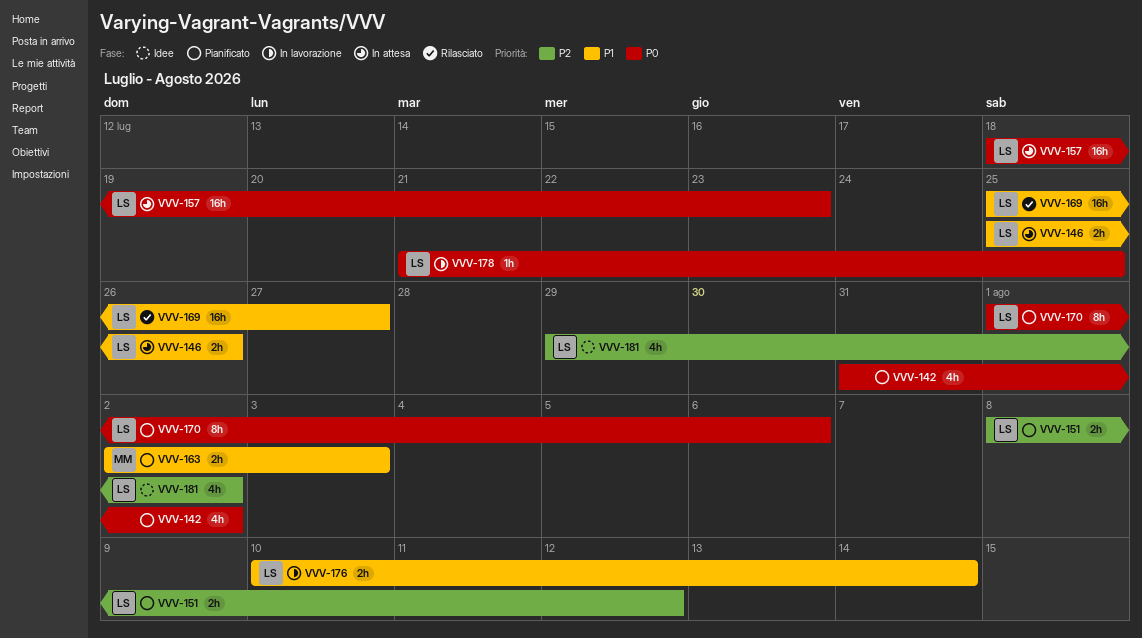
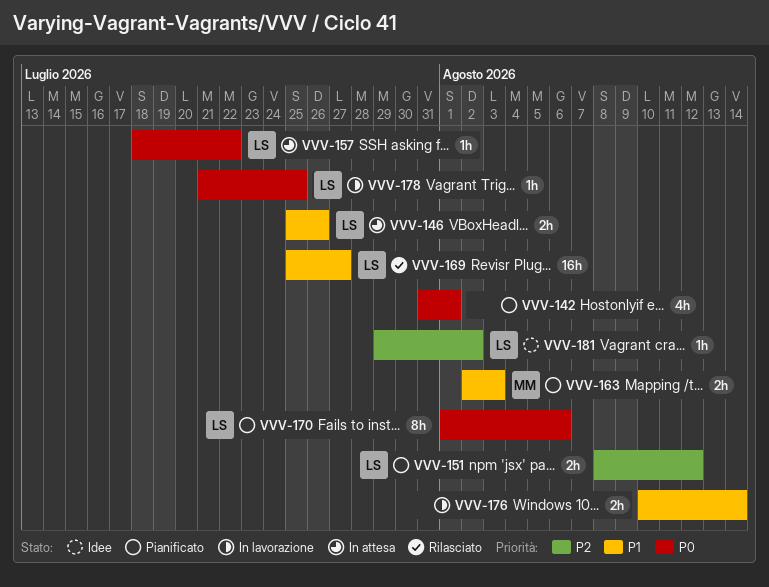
VVV-142, due: Aug 2 -> Aug 1
VVV-157, estimate: 16h -> 1h
VVV-157, due: Jul 23 -> Jul 22
VVV-176, owner: LS -> none
VVV-181, estimate: 4h -> 1h

